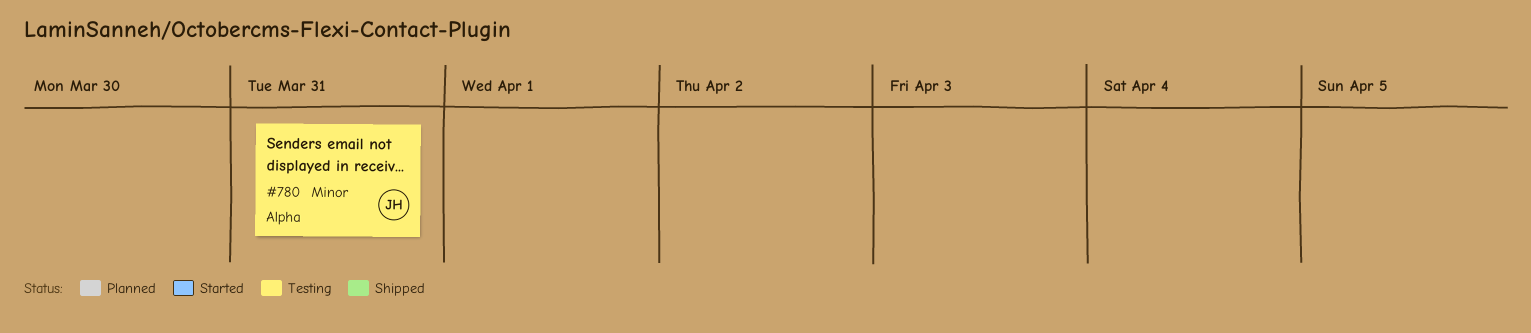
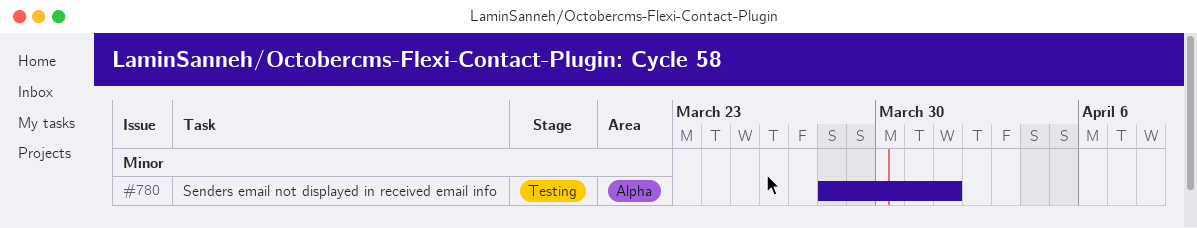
#780, due: Mar 31 -> Apr 1

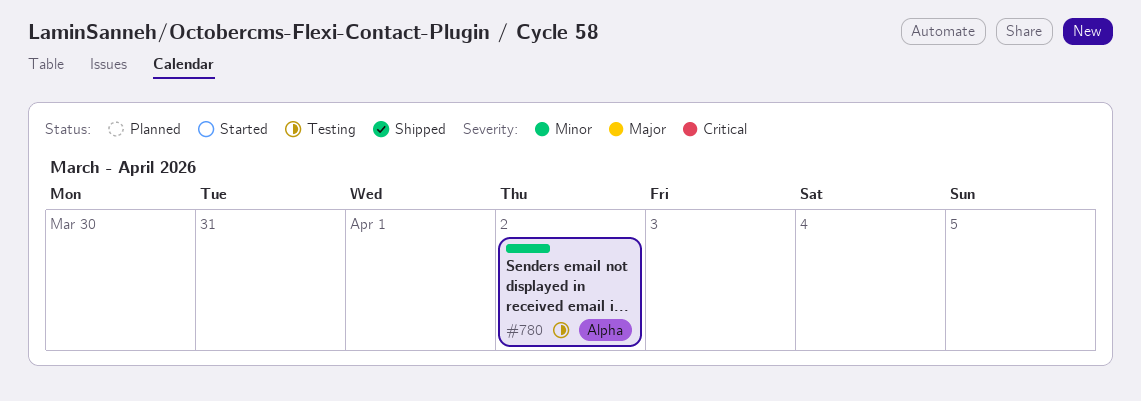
#780, due: Apr 1 -> Apr 2

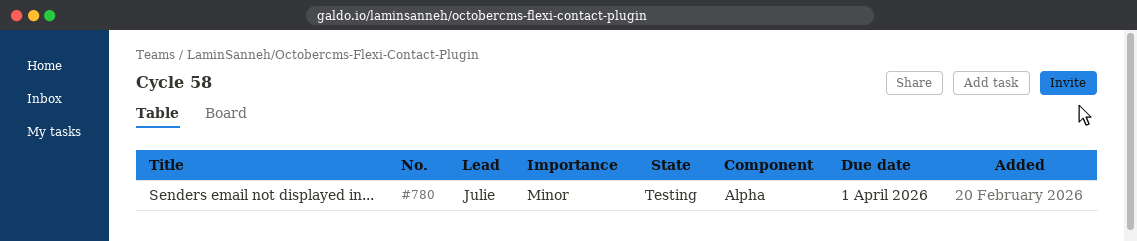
#780, due: Apr 2 -> Apr 1

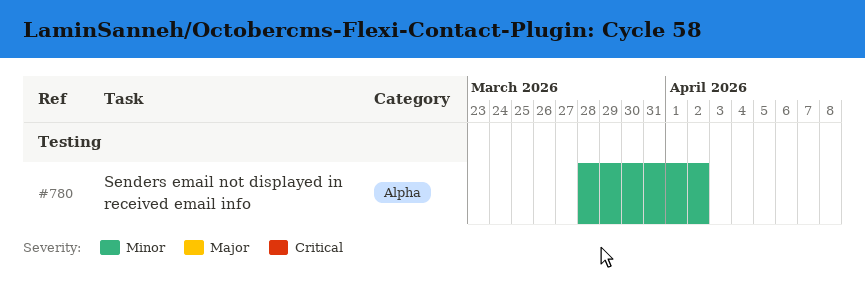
#780, due: Apr 1 -> Apr 2

